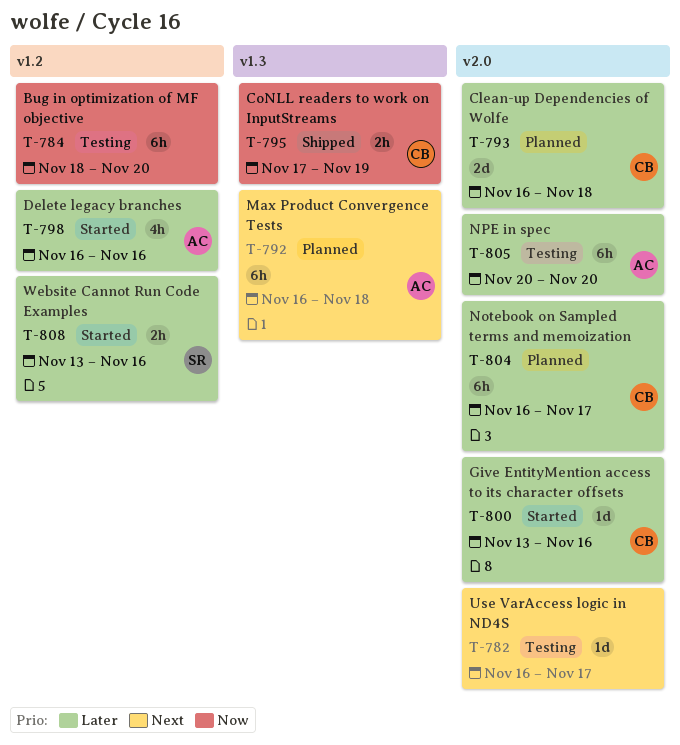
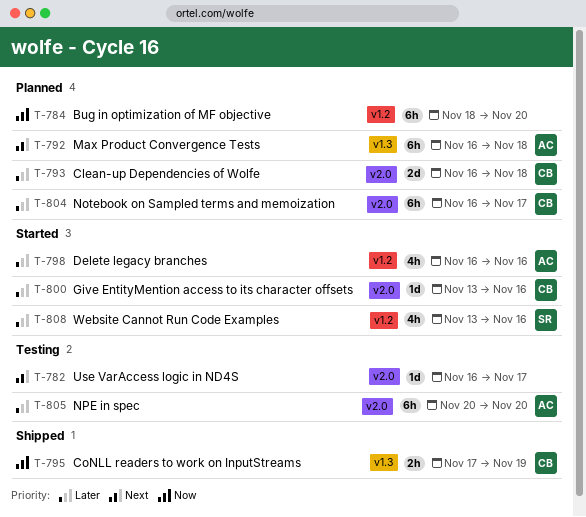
T-784, status: Testing -> Planned
T-808, estimate: 2h -> 4h

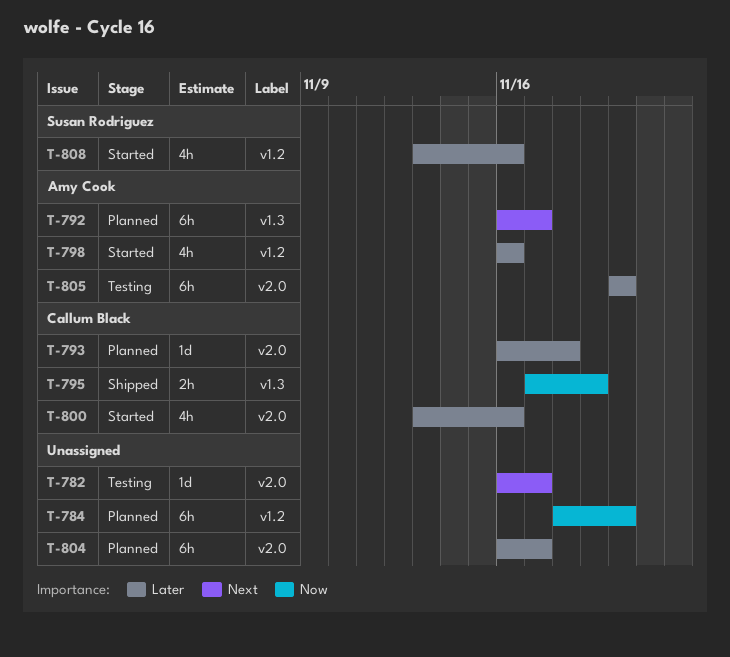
T-792, due: Nov 18 -> Nov 17
T-793, estimate: 2d -> 1d
T-800, estimate: 1d -> 4h
T-804, owner: Callum Black -> none

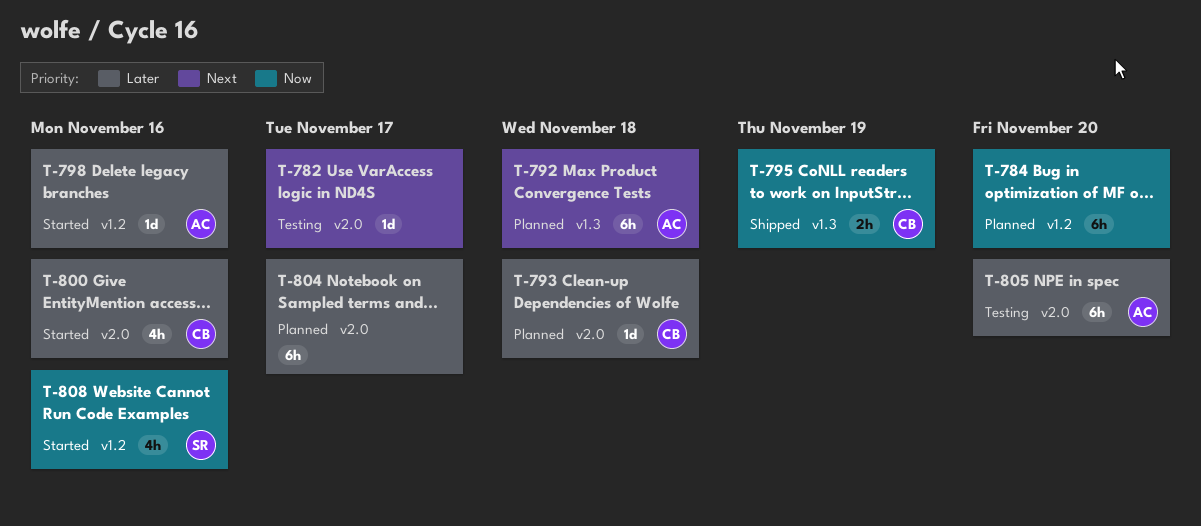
T-792, due: Nov 17 -> Nov 18
T-798, estimate: 4h -> 1d
T-808, priority: Later -> Now

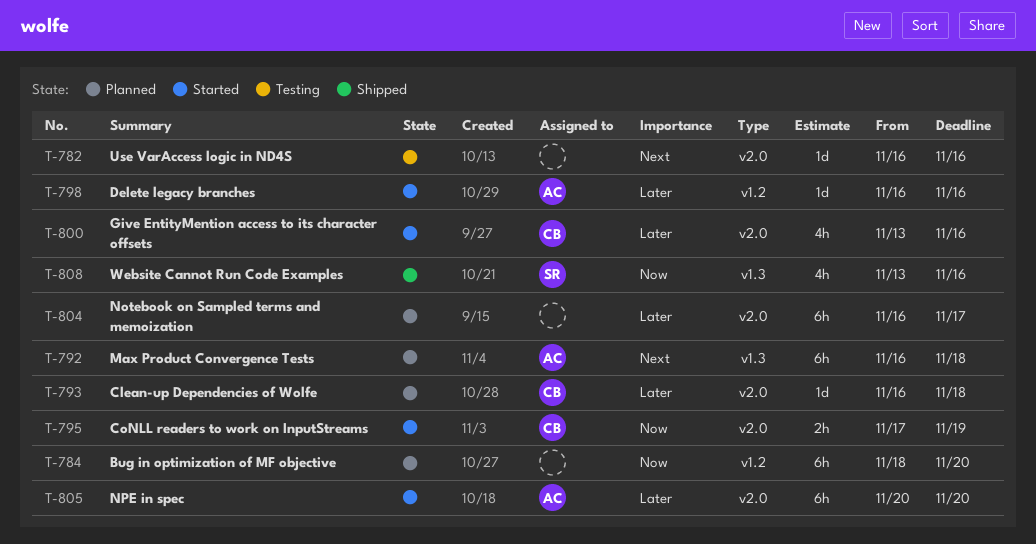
T-782, due: Nov 17 -> Nov 16
T-795, status: Shipped -> Started
T-795, label: v1.3 -> v2.0
T-805, status: Testing -> Started
T-808, status: Started -> Shipped
T-808, label: v1.2 -> v1.3

